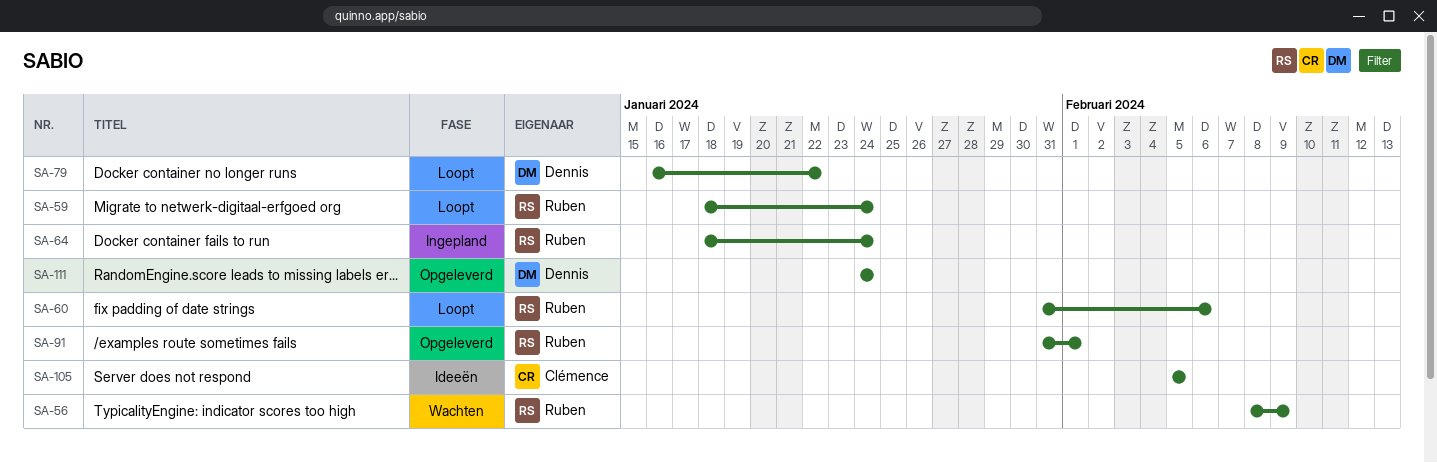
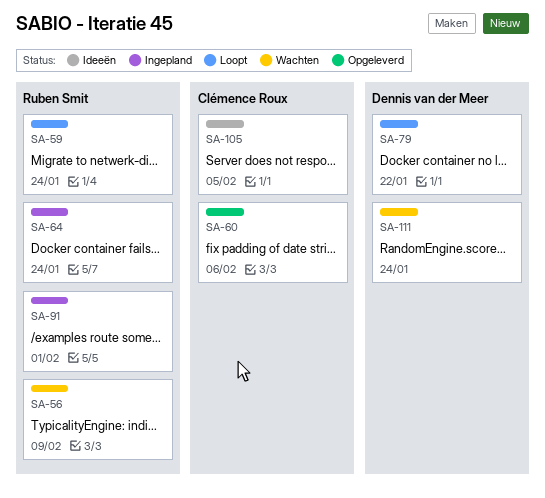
SA-60, status: Loopt -> Opgeleverd
SA-60, owner: Ruben Smit -> Clémence Roux
SA-91, status: Opgeleverd -> Ingepland
SA-111, status: Opgeleverd -> Wachten

